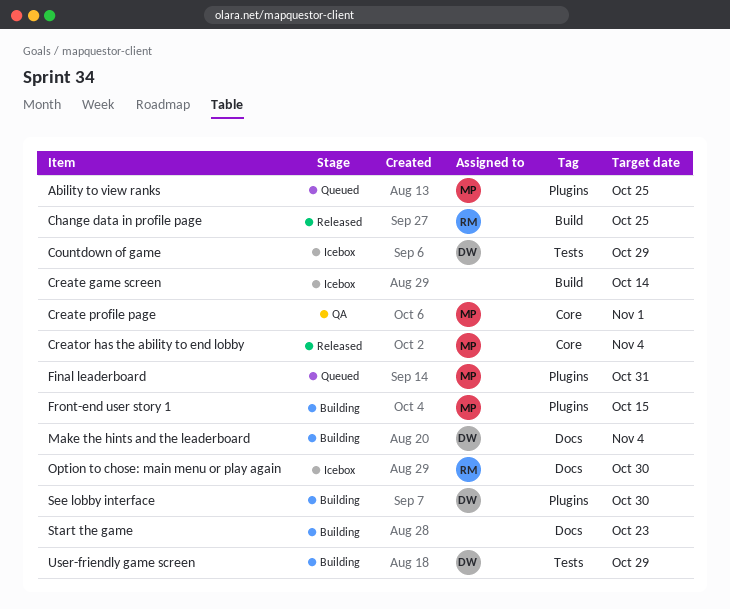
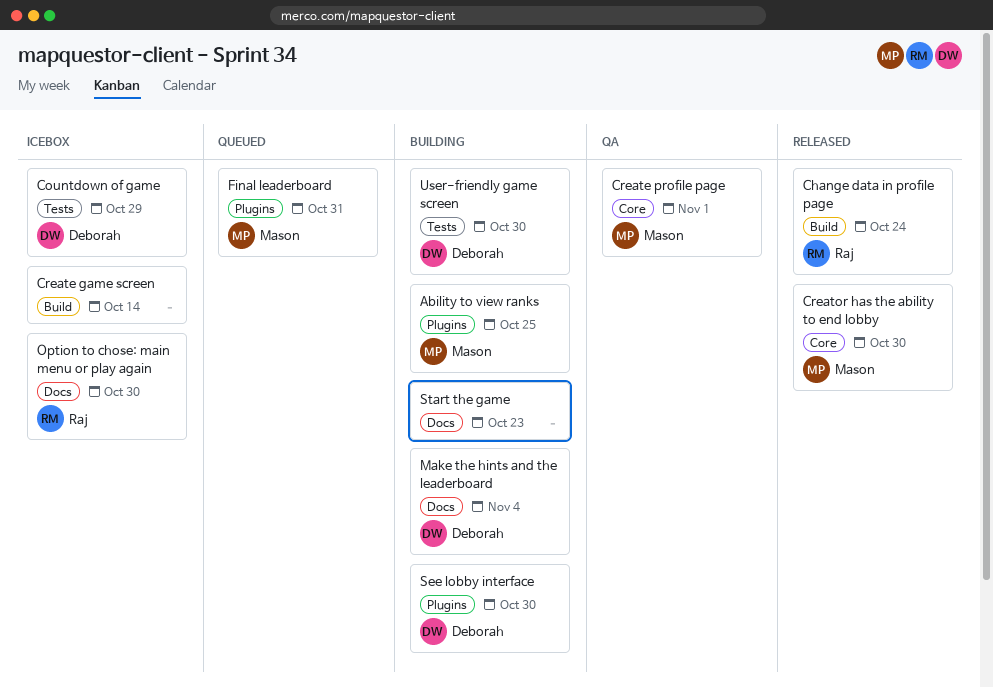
Ability to view ranks, status: Queued -> Building
Change data in profile page, due: Oct 25 -> Oct 24
Creator has the ability to end lobby, due: Nov 4 -> Oct 30
Front-end user story 1: present -> none
User-friendly game screen, due: Oct 29 -> Oct 30

